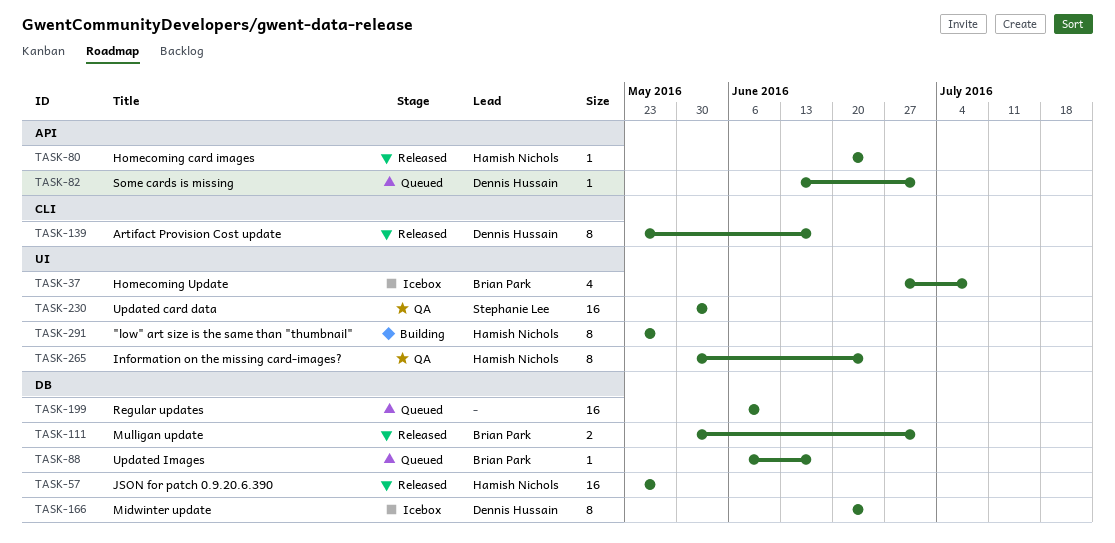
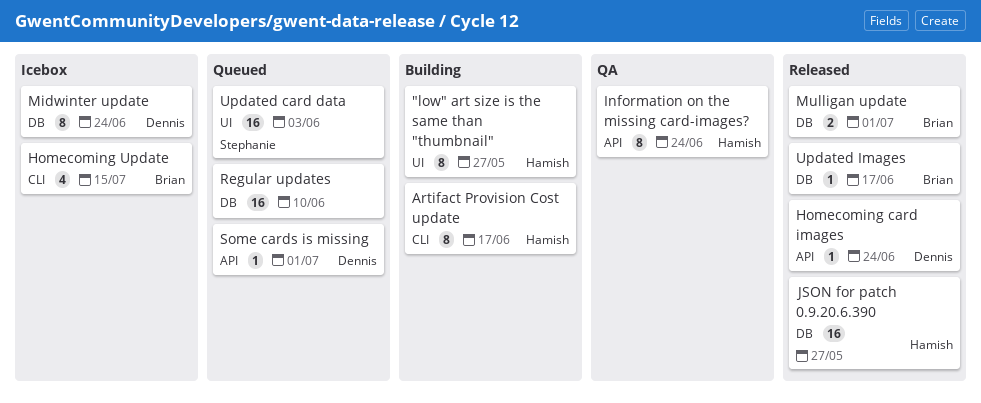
Artifact Provision Cost update, status: Released -> Building
Artifact Provision Cost update, owner: Dennis Hussain -> Hamish Nichols
Homecoming card images, owner: Hamish Nichols -> Dennis Hussain
Homecoming Update, label: UI -> CLI
Homecoming Update, due: Jul 8 -> Jul 15
Information on the missing card-images?, label: UI -> API
Updated card data, status: QA -> Queued
Updated Images, status: Queued -> Released

